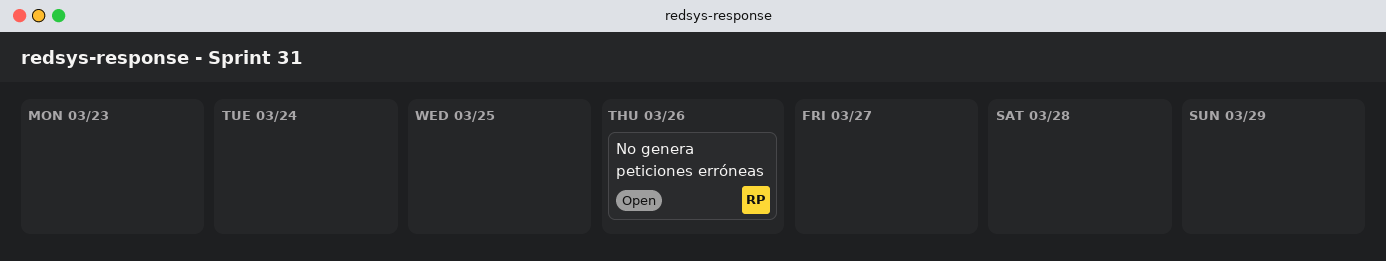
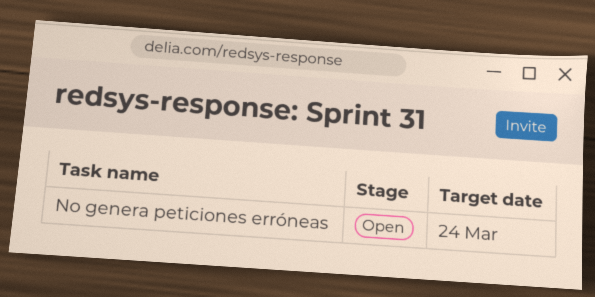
No genera peticiones erróneas, due: Mar 26 -> Mar 24

